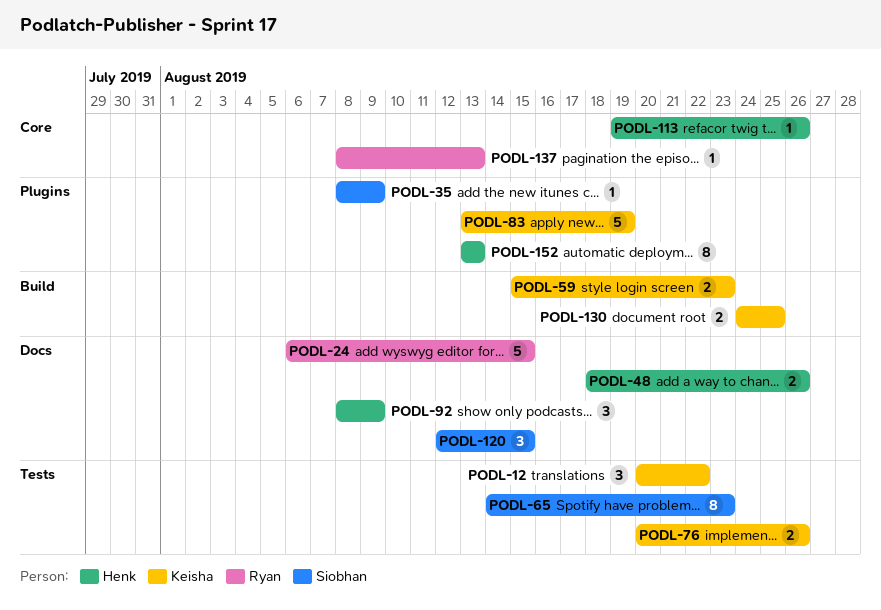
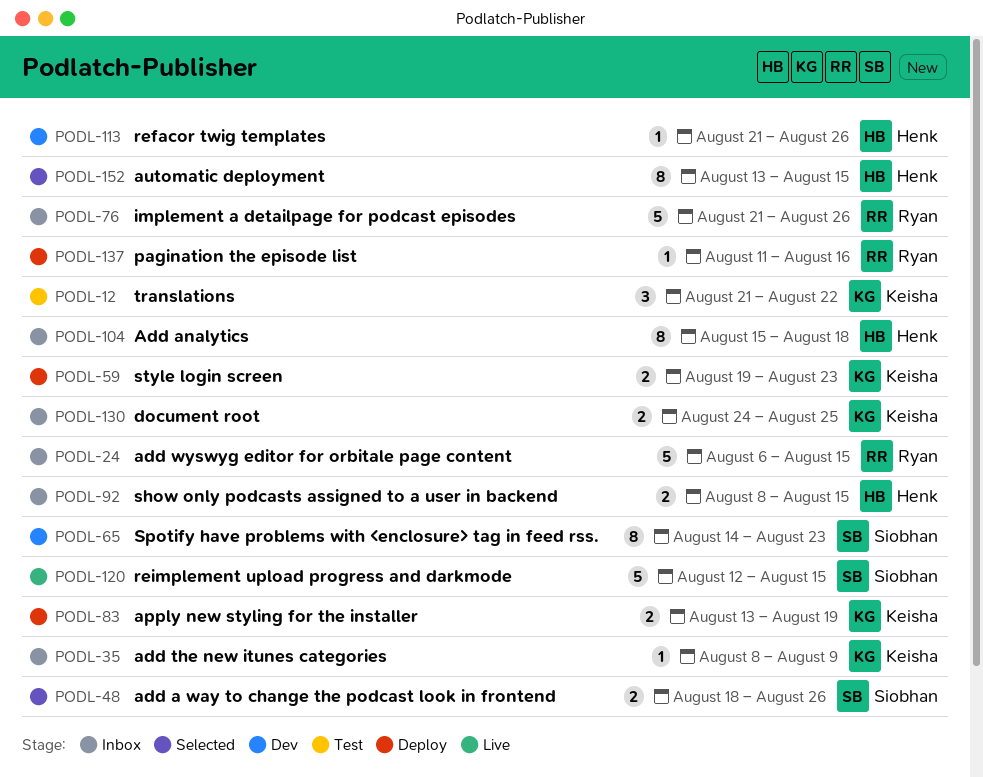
PODL-12, start: Aug 20 -> Aug 21
PODL-35, owner: Siobhan -> Keisha
PODL-48, owner: Henk -> Siobhan
PODL-59, start: Aug 15 -> Aug 19
PODL-76, owner: Keisha -> Ryan
PODL-76, estimate: 2 -> 5
PODL-76, start: Aug 20 -> Aug 21
PODL-83, estimate: 5 -> 2
PODL-92, estimate: 3 -> 2
PODL-92, due: Aug 9 -> Aug 15
PODL-104: none -> present
PODL-113, start: Aug 19 -> Aug 21
PODL-120, estimate: 3 -> 5
PODL-137, start: Aug 8 -> Aug 11
PODL-137, due: Aug 13 -> Aug 16
PODL-152, due: Aug 13 -> Aug 15

